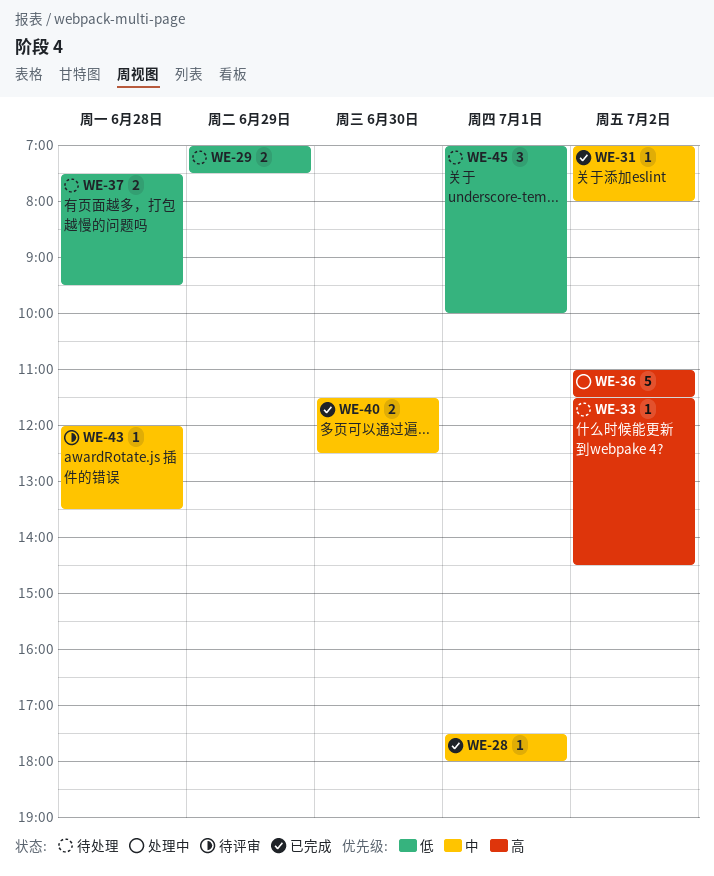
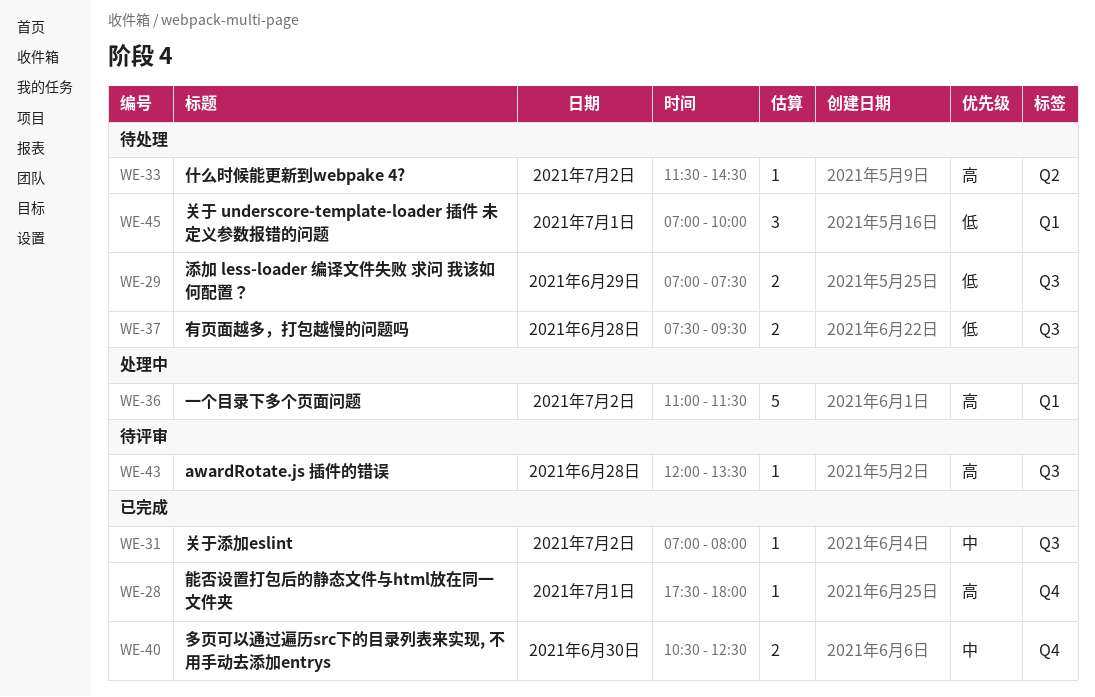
WE-28, priority: 中 -> 高
WE-40, begins: 11:30 -> 10:30
WE-43, priority: 中 -> 高

